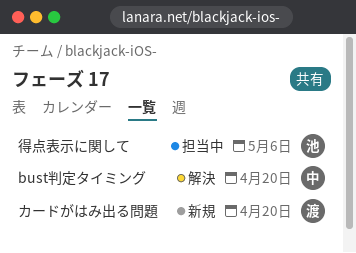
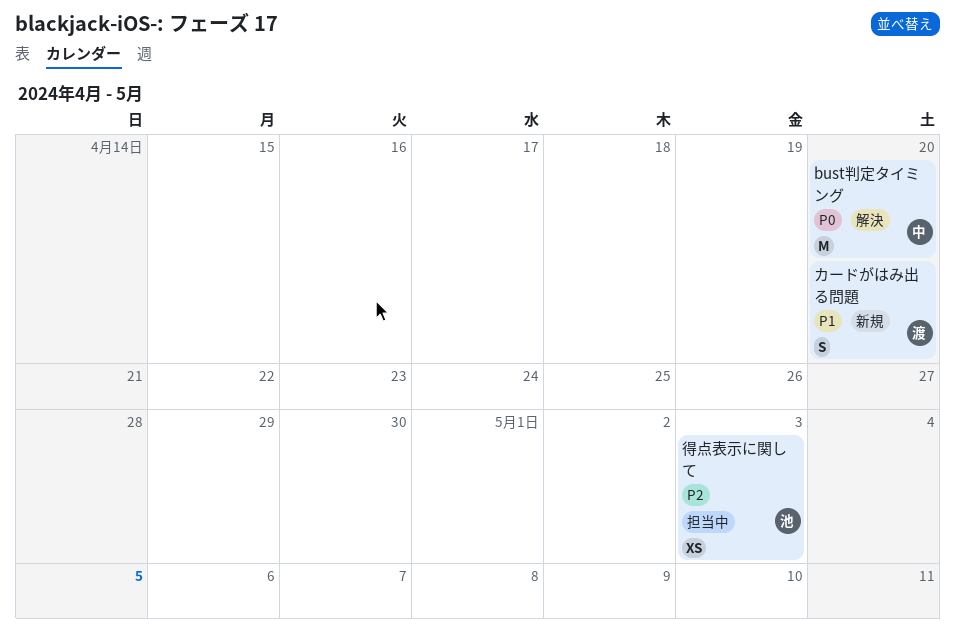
得点表示に関して, due: May 6 -> May 3

